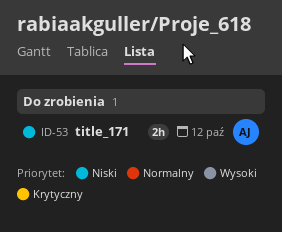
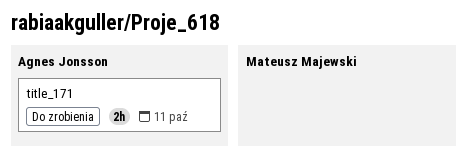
title_171, due: Oct 12 -> Oct 11

